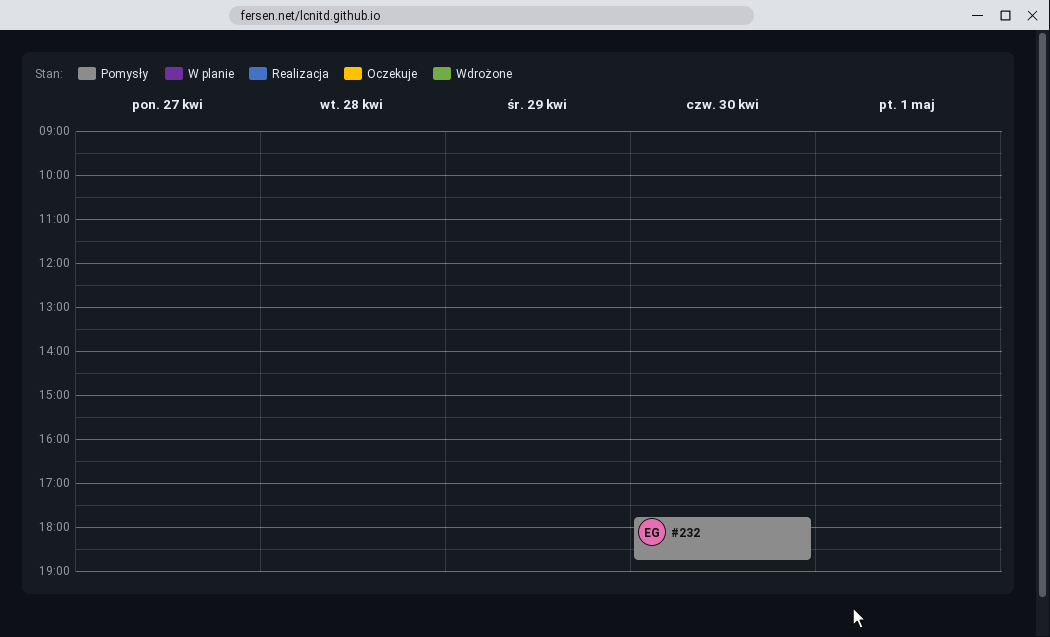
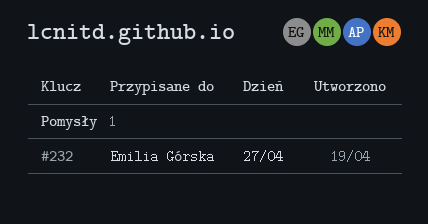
#232, day: Apr 30 -> Apr 27

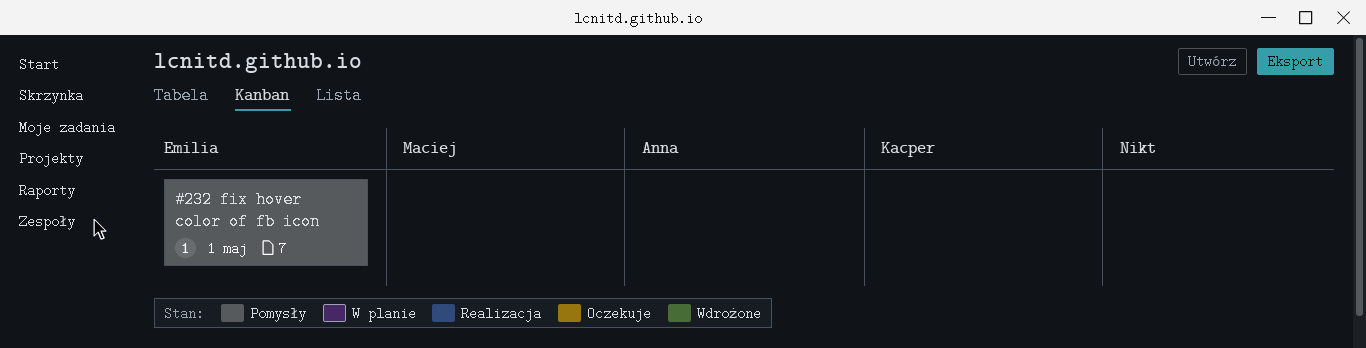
#232, day: Apr 27 -> May 1

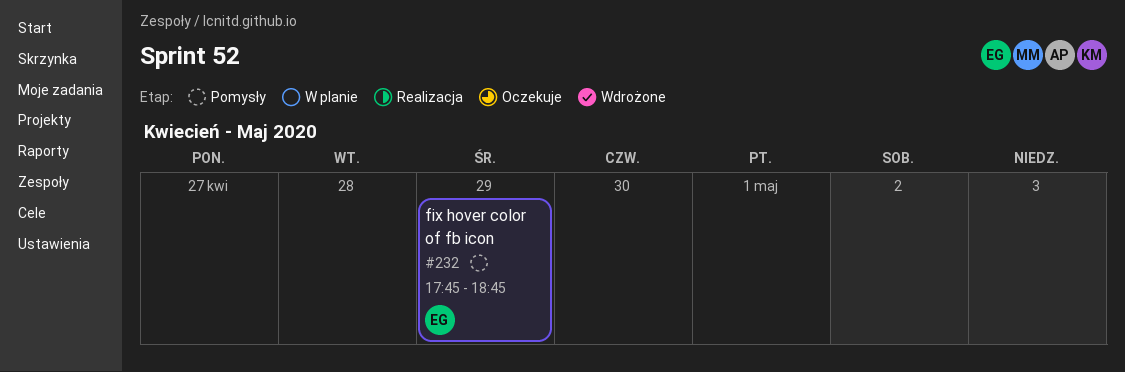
#232, day: May 1 -> Apr 29

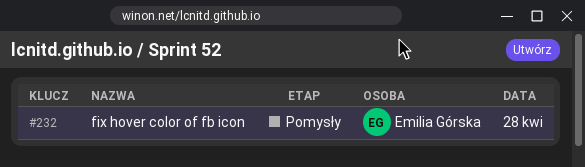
#232, day: Apr 29 -> Apr 28

